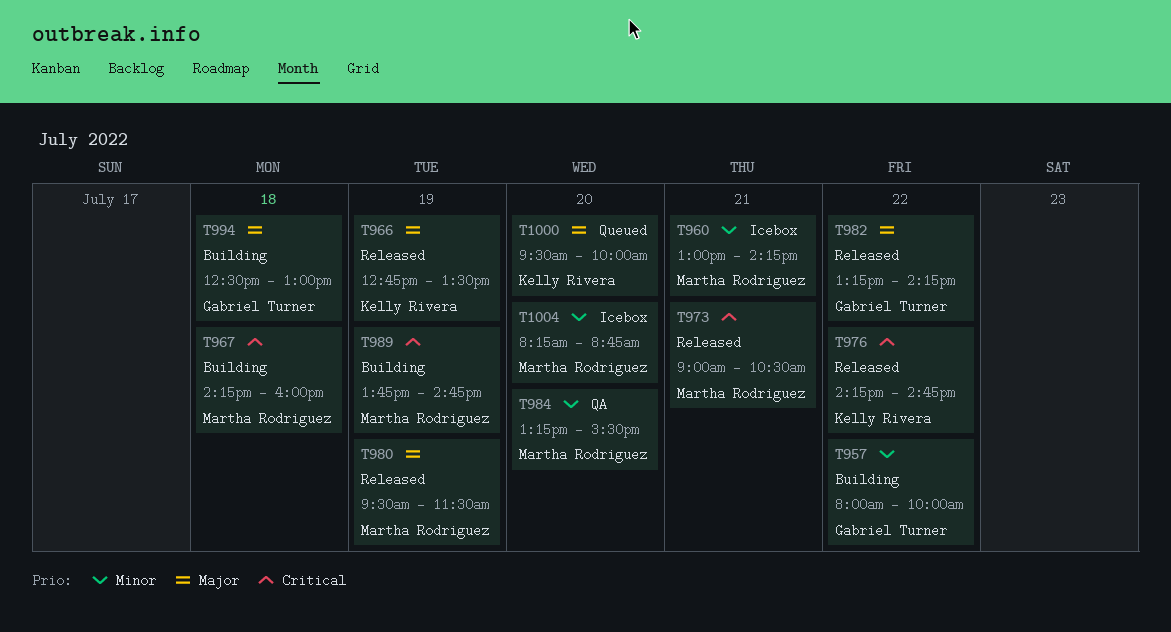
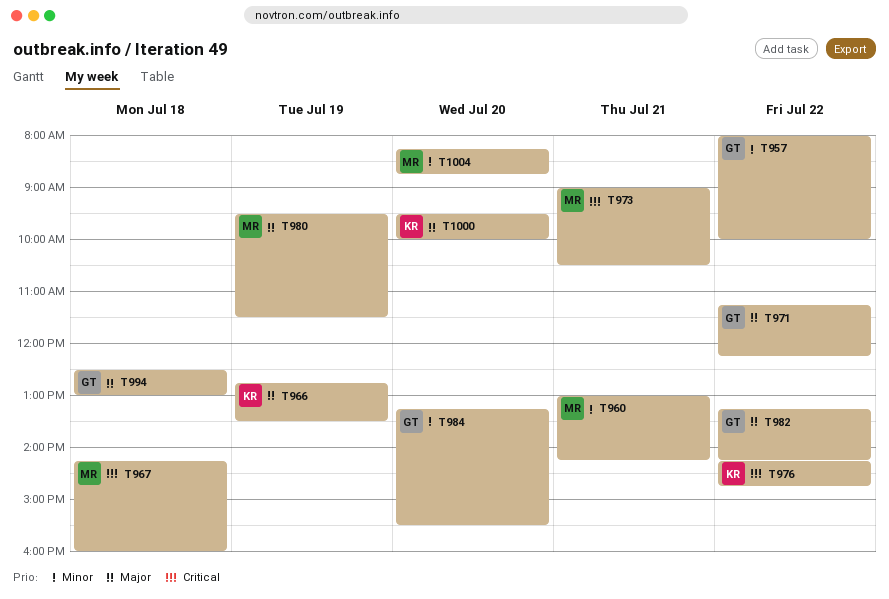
T971: none -> present
T984, owner: Martha Rodriguez -> Gabriel Turner
T989: present -> none

